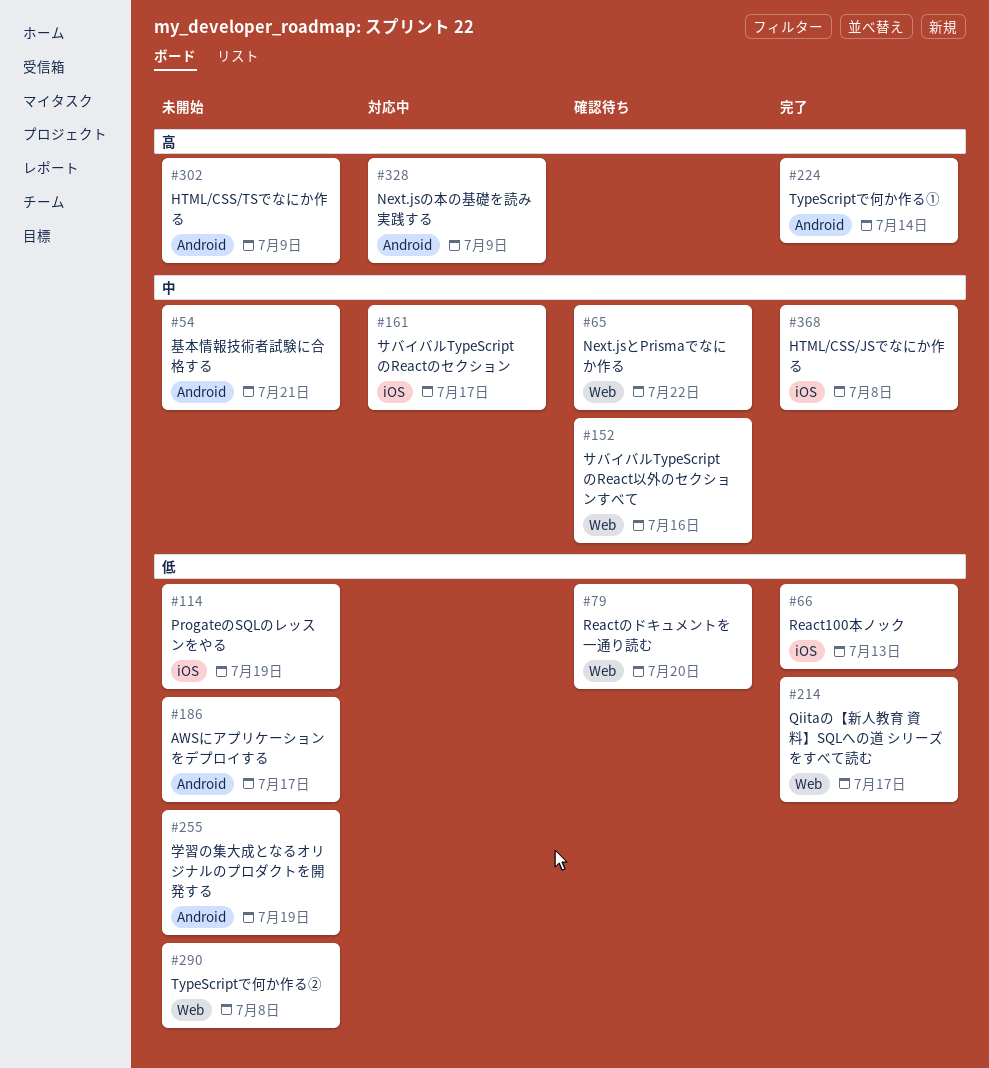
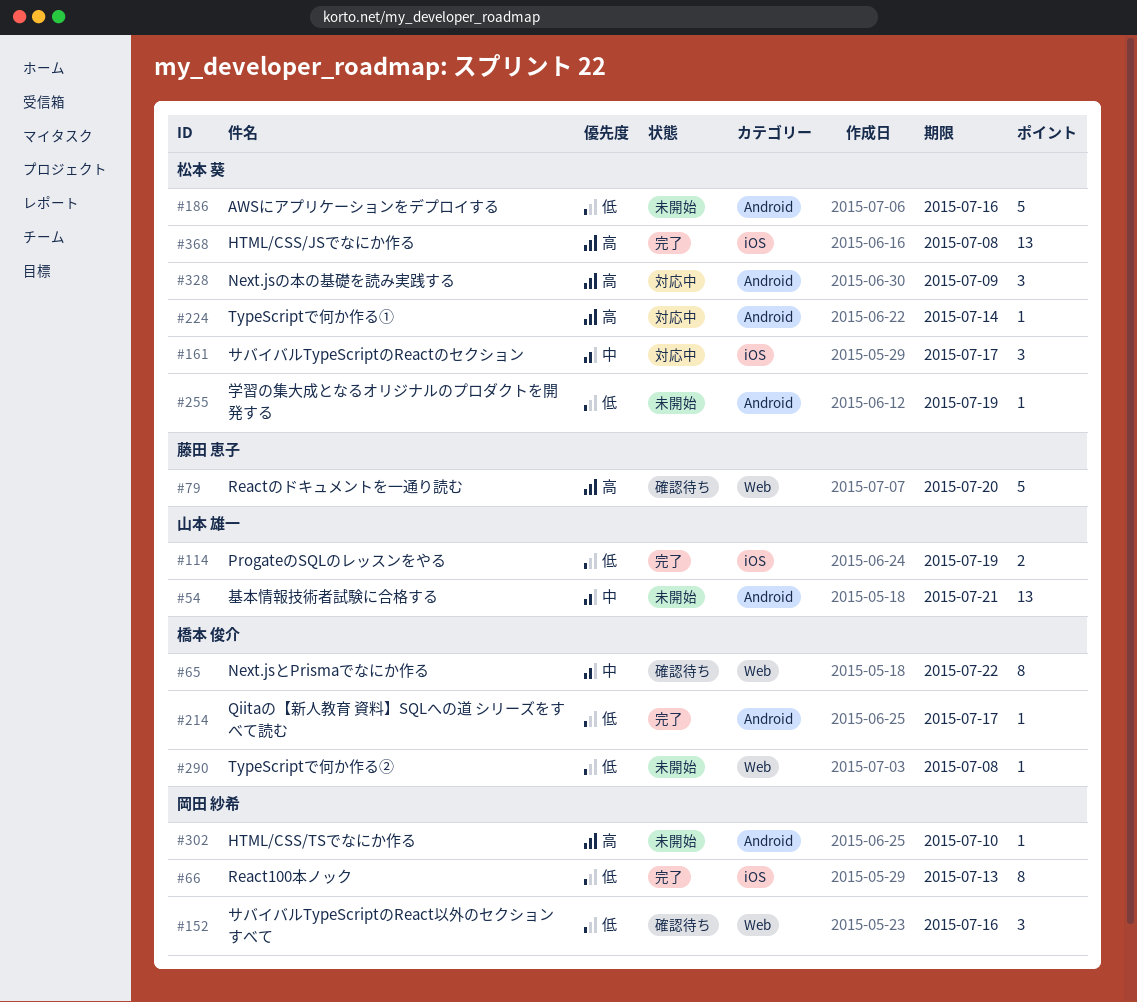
#79, priority: 低 -> 高
#114, status: 未開始 -> 完了
#152, priority: 中 -> 低
#186, due: Jul 17 -> Jul 16
#214, label: Web -> Android
#224, status: 完了 -> 対応中
#302, due: Jul 9 -> Jul 10
#368, priority: 中 -> 高

